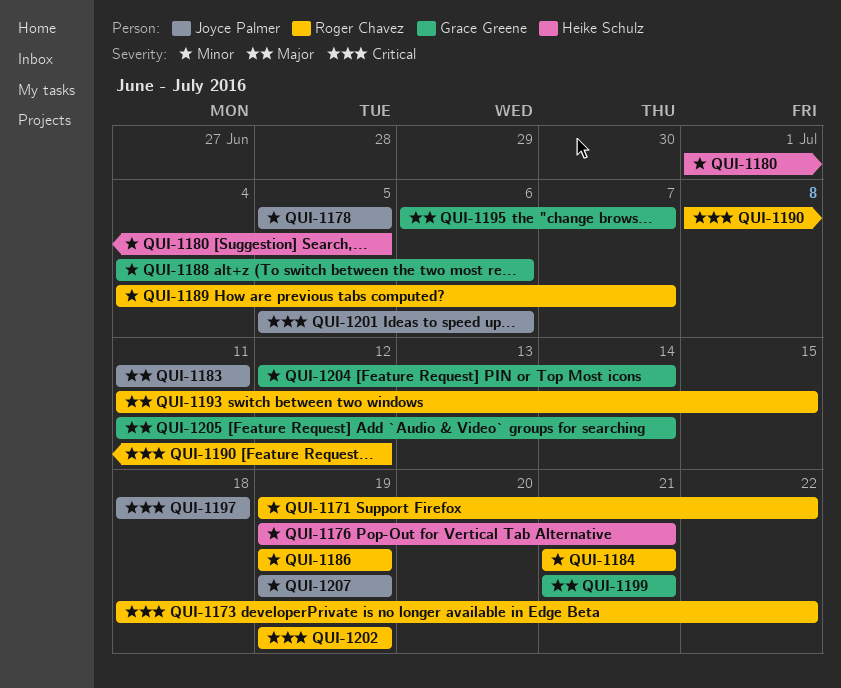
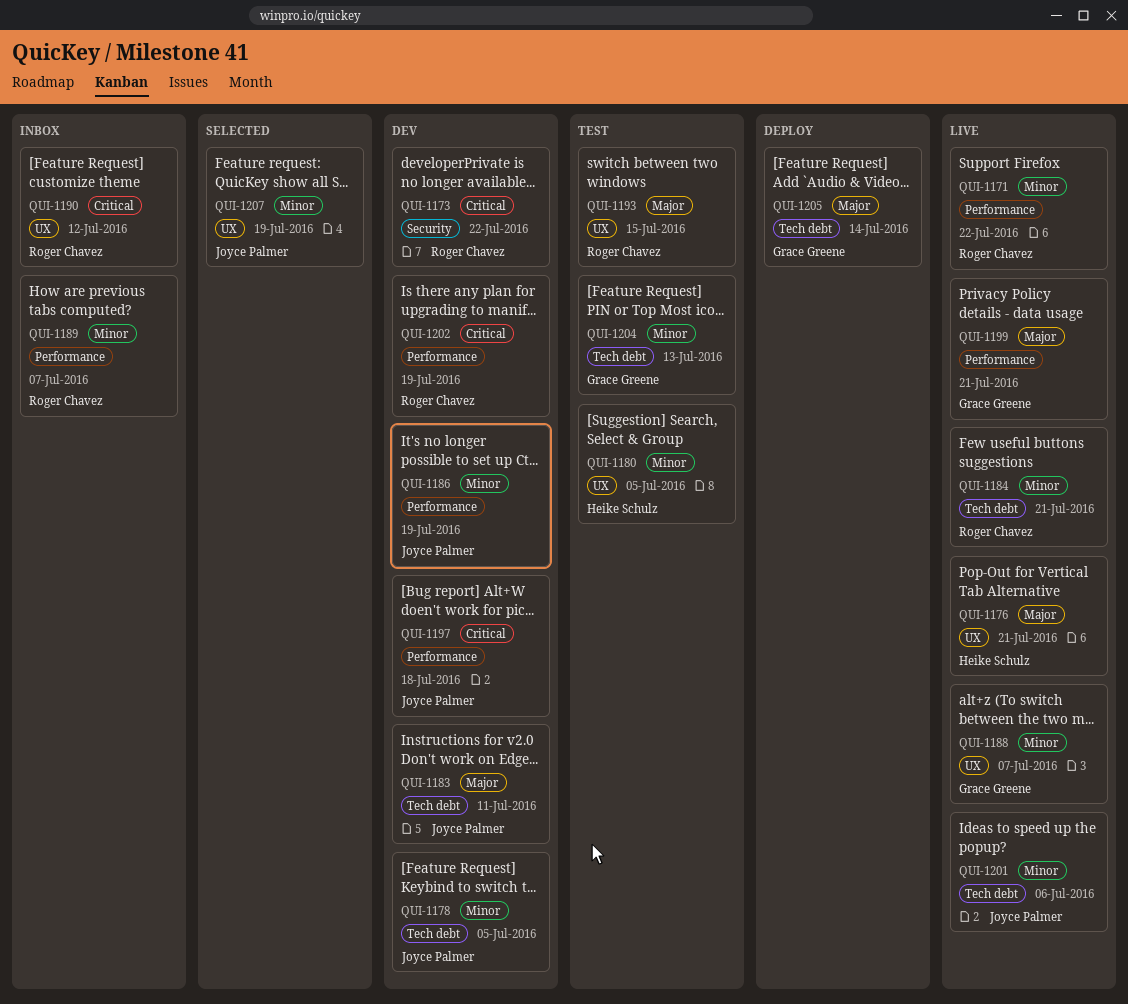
QUI-1176, priority: Minor -> Major
QUI-1186, owner: Roger Chavez -> Joyce Palmer
QUI-1188, due: Jul 6 -> Jul 7
QUI-1195: present -> none
QUI-1201, priority: Critical -> Minor
QUI-1204, due: Jul 14 -> Jul 13

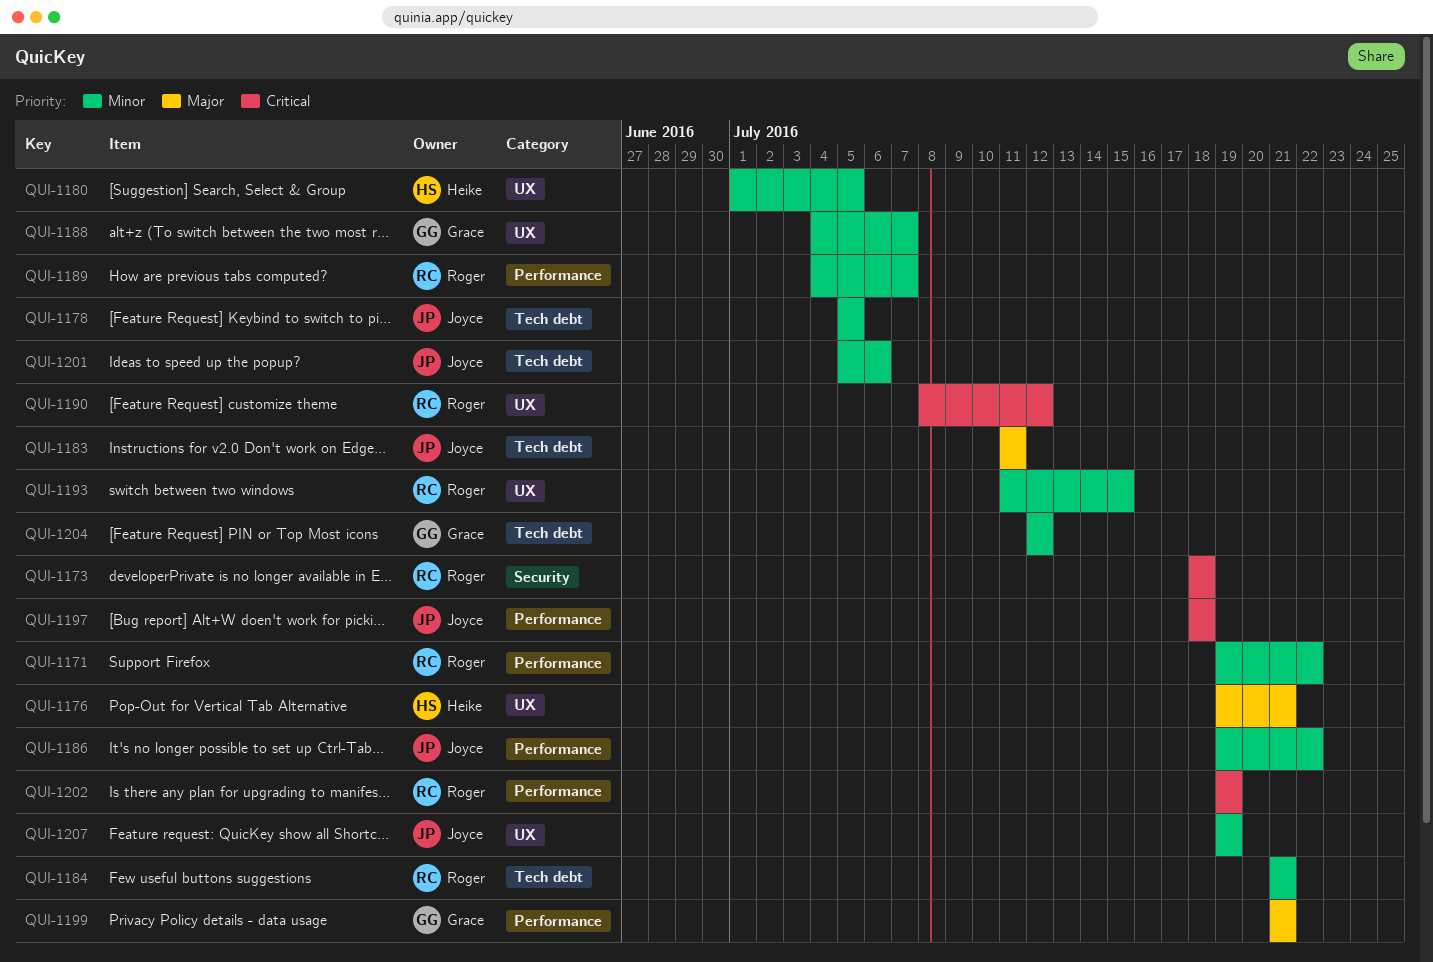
QUI-1173, due: Jul 22 -> Jul 18
QUI-1186, due: Jul 19 -> Jul 22
QUI-1193, priority: Major -> Minor
QUI-1204, due: Jul 13 -> Jul 12
QUI-1205: present -> none

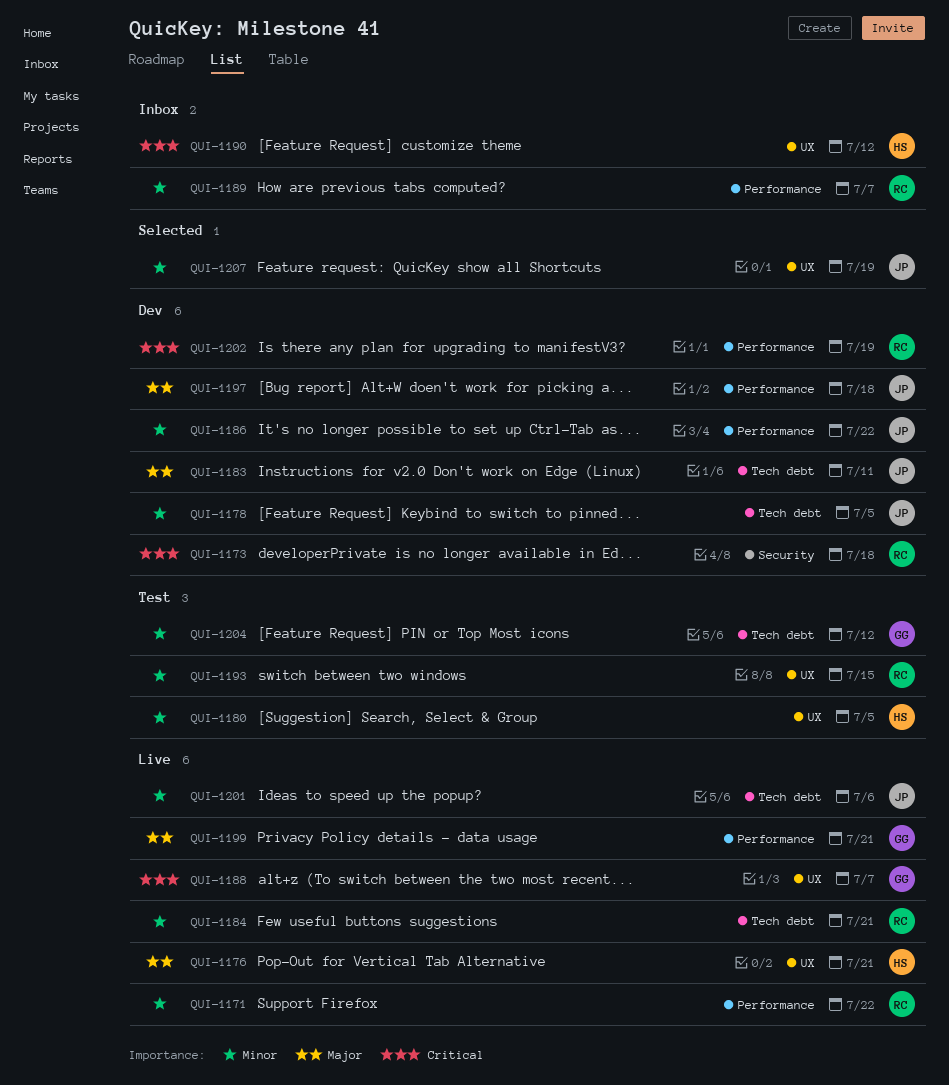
QUI-1188, priority: Minor -> Critical
QUI-1190, owner: Roger -> Heike
QUI-1197, priority: Critical -> Major

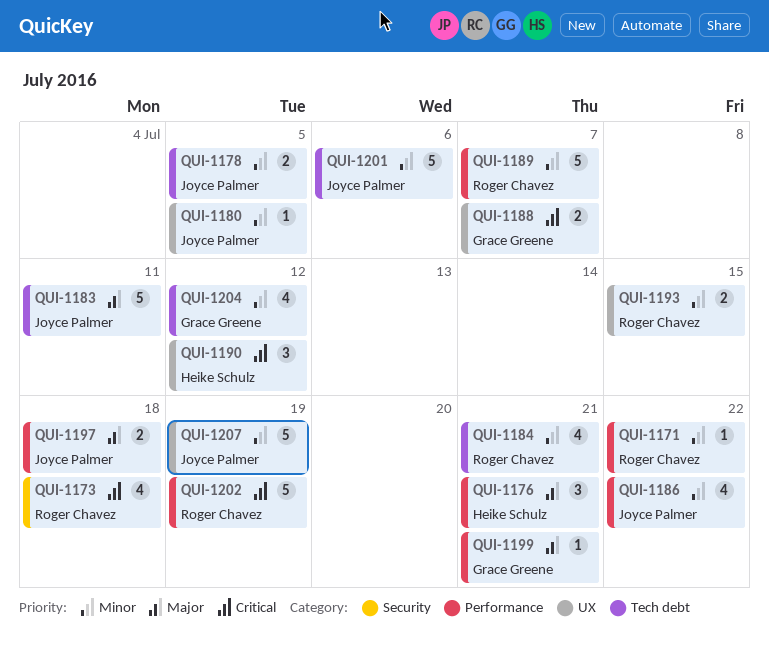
QUI-1176, label: UX -> Performance
QUI-1180, owner: Heike Schulz -> Joyce Palmer

